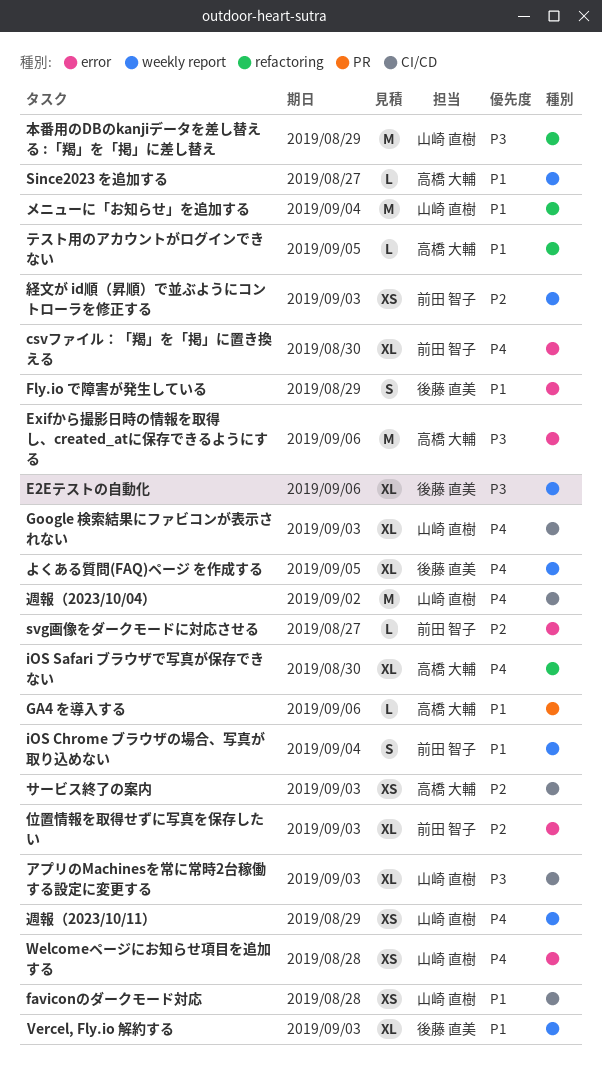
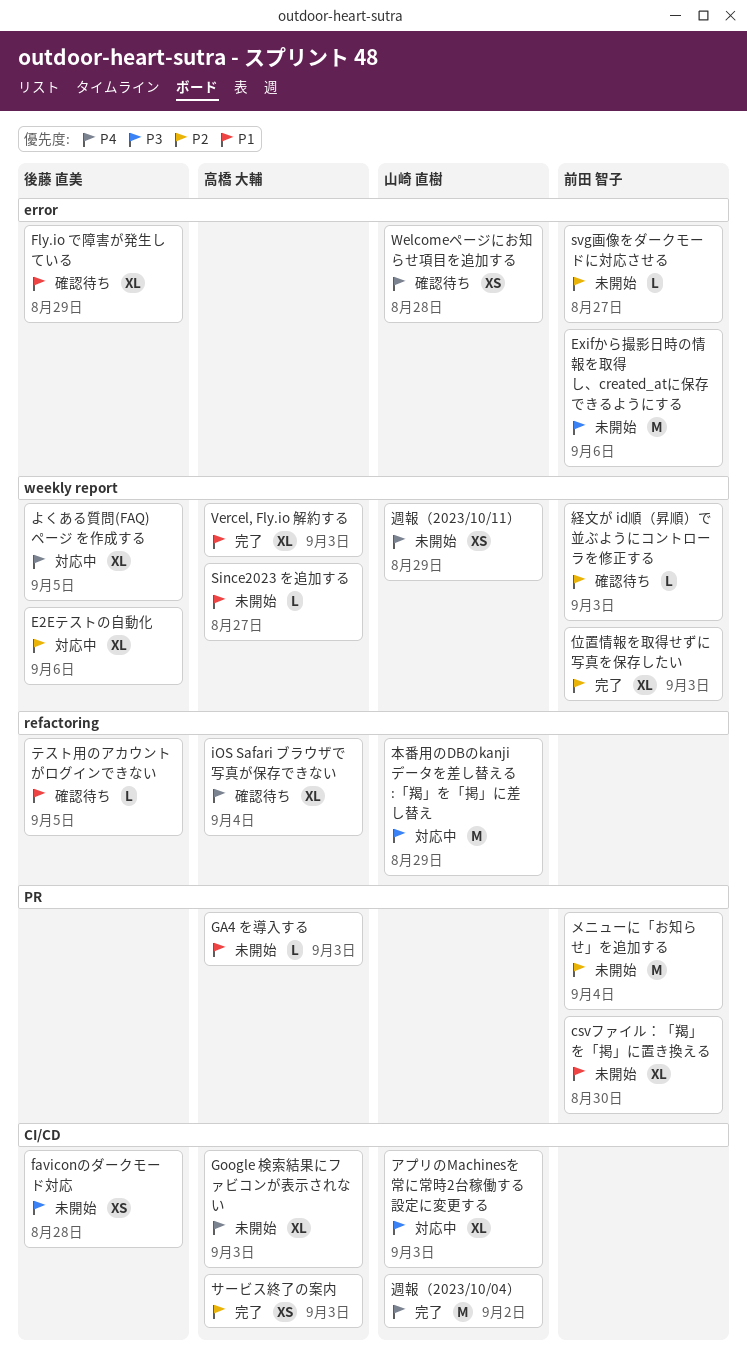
csvファイル：「羯」を「掲」に置き換える, priority: P4 -> P1
csvファイル：「羯」を「掲」に置き換える, label: error -> PR
E2Eテストの自動化, priority: P3 -> P2
Exifから撮影日時の情報を取得し、created_atに保存できるようにする, owner: 高橋 大輔 -> 前田 智子
faviconのダークモード対応, owner: 山崎 直樹 -> 後藤 直美
faviconのダークモード対応, priority: P1 -> P3
Fly.io で障害が発生している, estimate: S -> XL
GA4 を導入する, due: Sep 6 -> Sep 3
Google 検索結果にファビコンが表示されない, owner: 山崎 直樹 -> 高橋 大輔
iOS Chrome ブラウザの場合、写真が取り込めない: present -> none
iOS Safari ブラウザで写真が保存できない, due: Aug 30 -> Sep 4
Vercel, Fly.io 解約する, owner: 後藤 直美 -> 高橋 大輔
テスト用のアカウントがログインできない, owner: 高橋 大輔 -> 後藤 直美
メニューに「お知らせ」を追加する, owner: 山崎 直樹 -> 前田 智子
メニューに「お知らせ」を追加する, priority: P1 -> P2
メニューに「お知らせ」を追加する, label: refactoring -> PR
位置情報を取得せずに写真を保存したい, label: error -> weekly report
経文が id順（昇順）で並ぶようにコントローラを修正する, estimate: XS -> L

